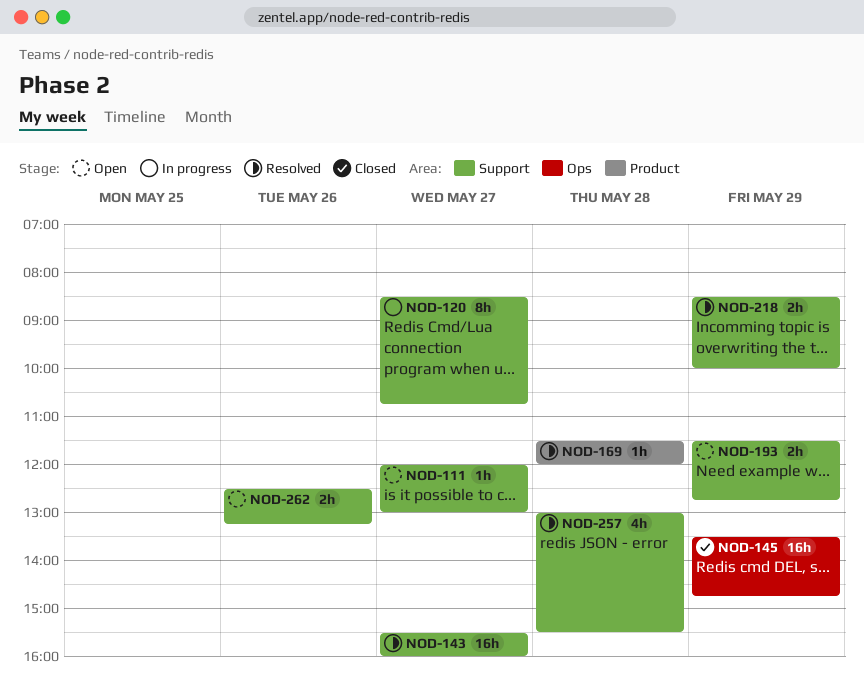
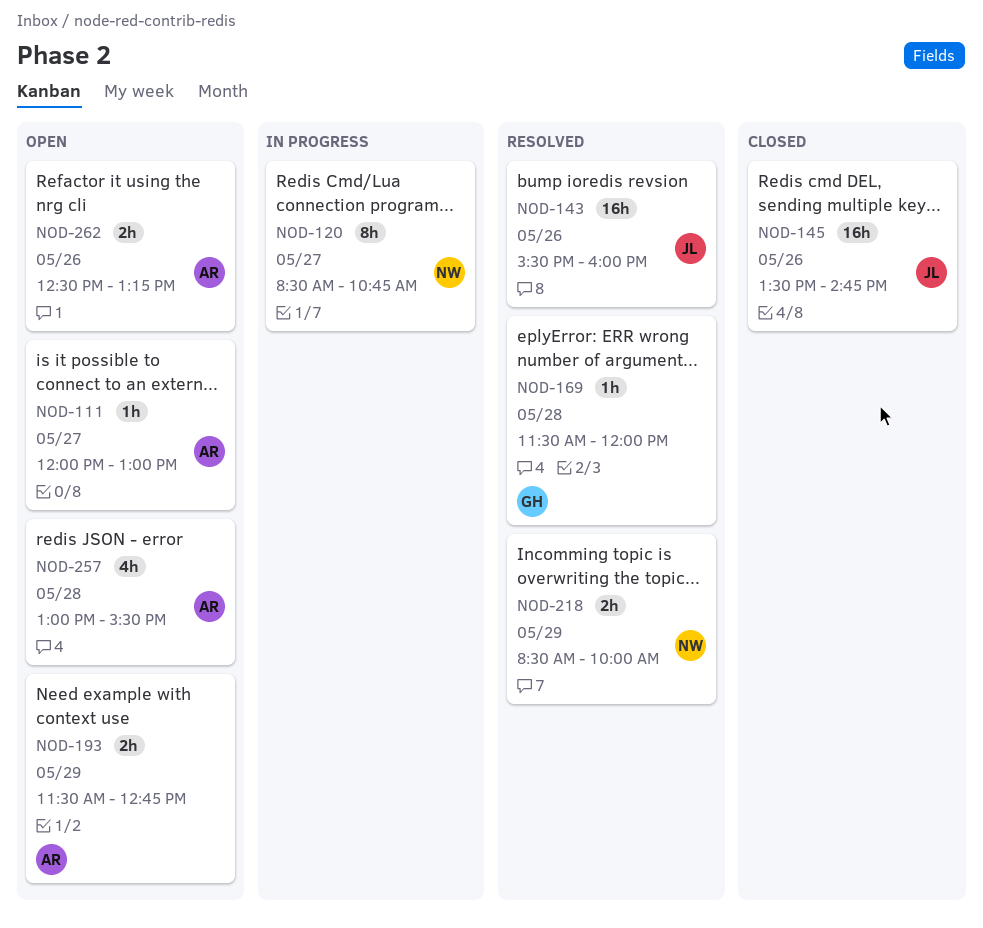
NOD-143, day: May 27 -> May 26
NOD-145, day: May 29 -> May 26
NOD-257, status: Resolved -> Open

